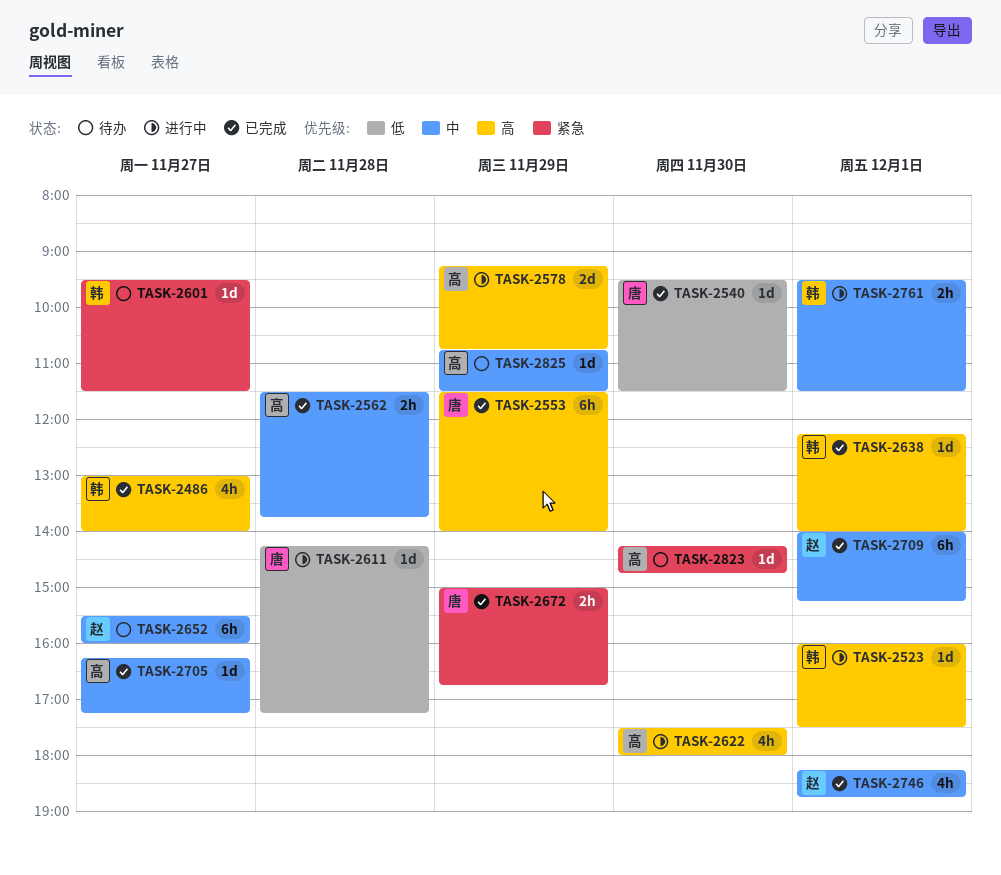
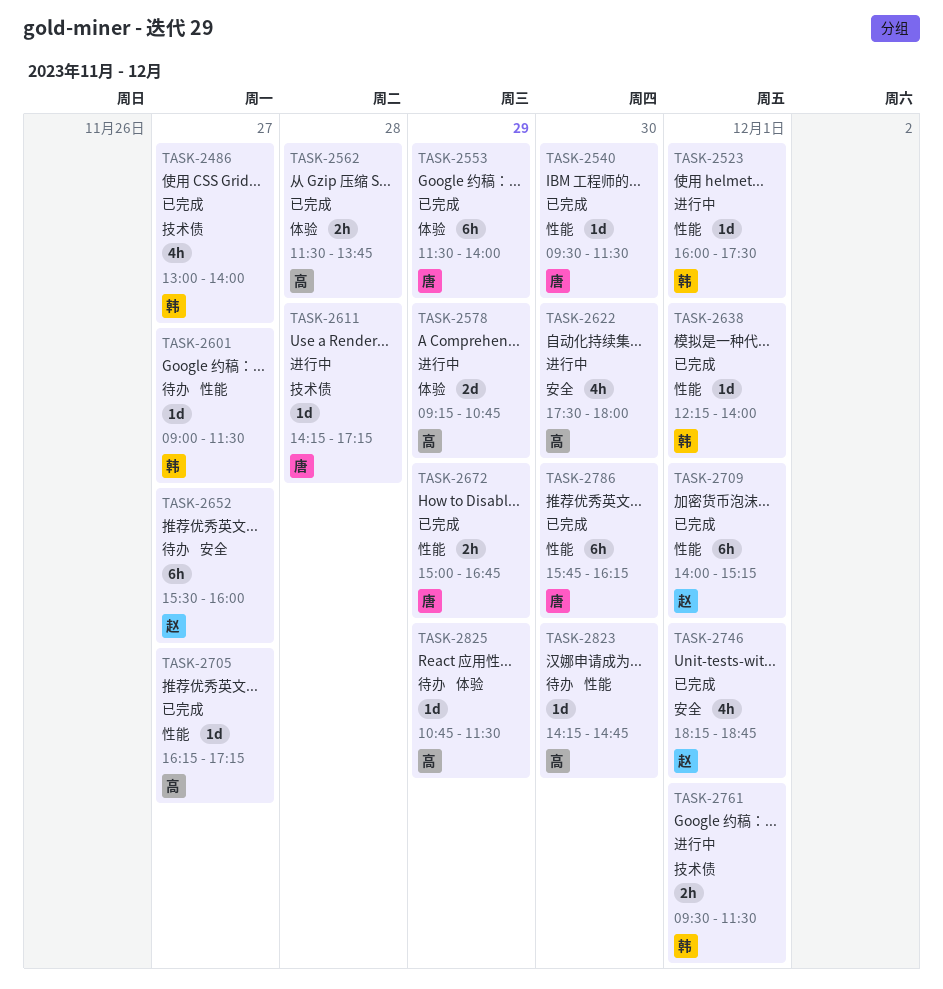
TASK-2601, begins: 09:30 -> 09:00
TASK-2786: none -> present

